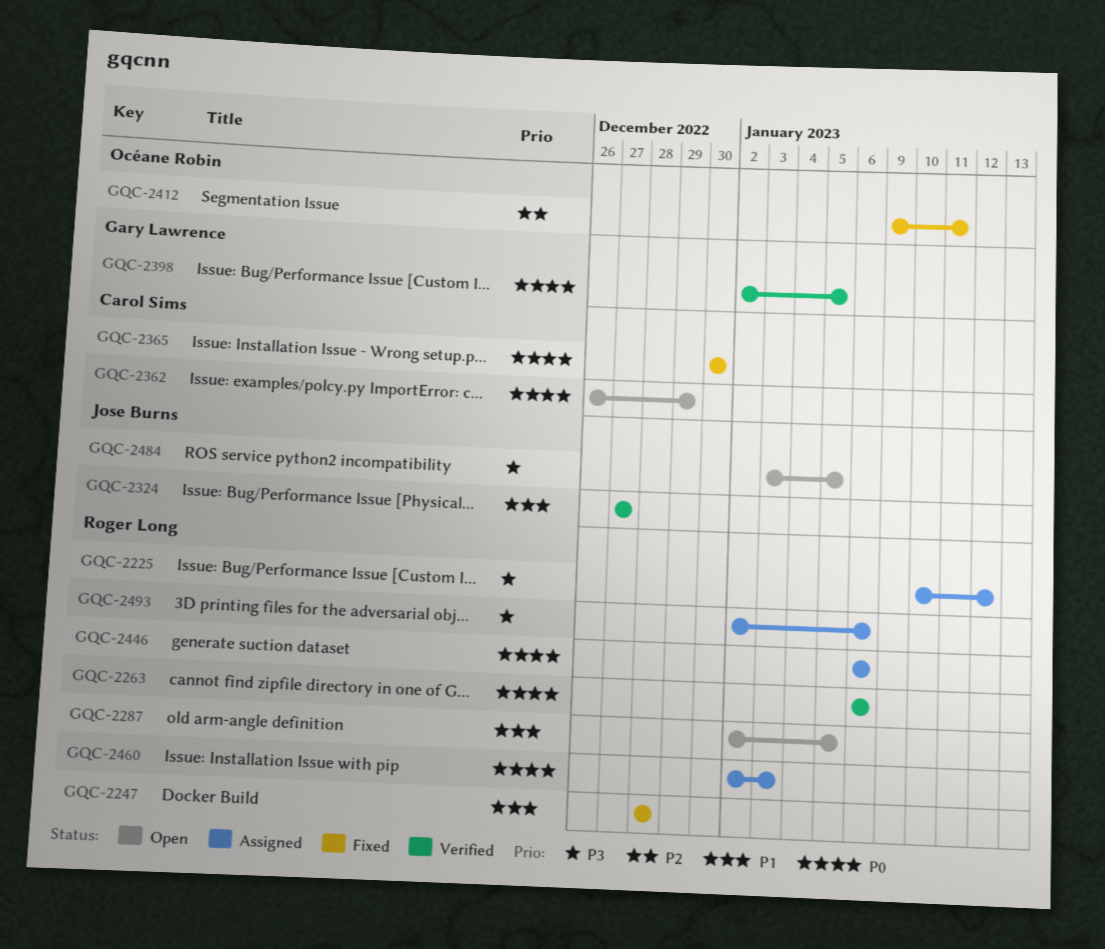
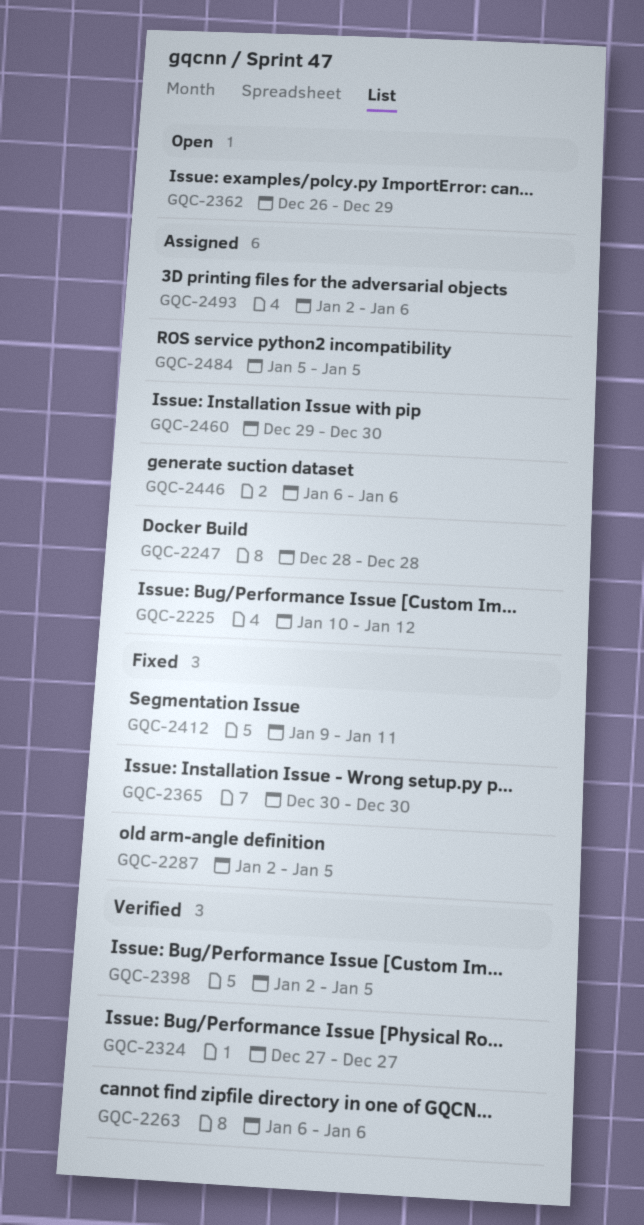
GQC-2247, status: Fixed -> Assigned
GQC-2287, status: Open -> Fixed
GQC-2460, start: Jan 2 -> Dec 29
GQC-2460, due: Jan 3 -> Dec 30
GQC-2484, status: Open -> Assigned
GQC-2484, start: Jan 3 -> Jan 5

